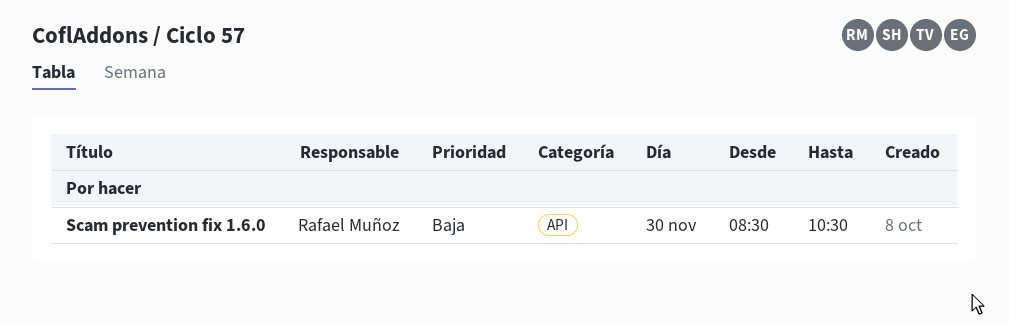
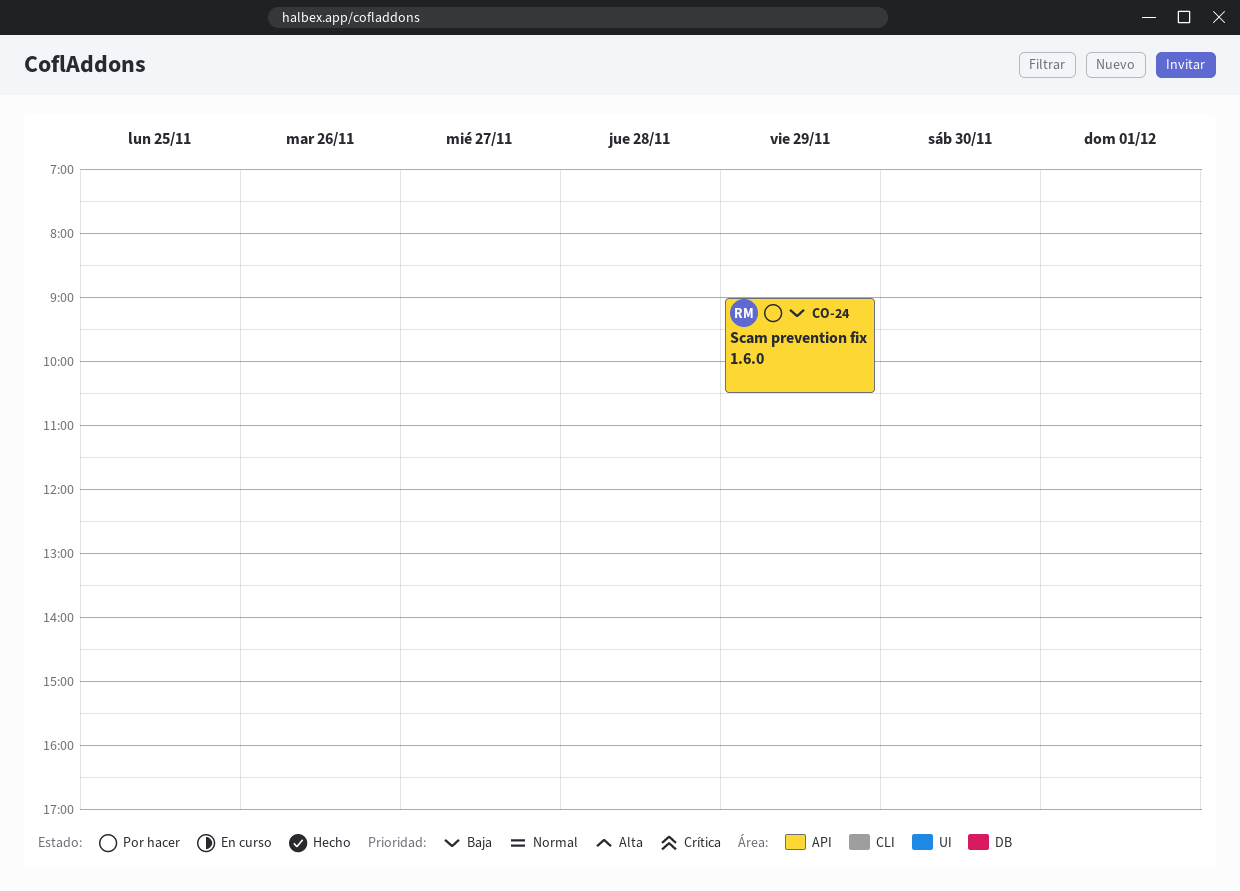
Scam prevention fix 1.6.0, day: Nov 30 -> Nov 29
Scam prevention fix 1.6.0, begins: 08:30 -> 09:00

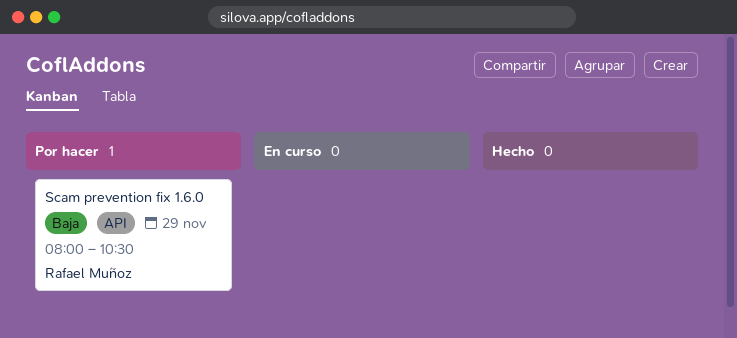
Scam prevention fix 1.6.0, begins: 09:00 -> 08:00

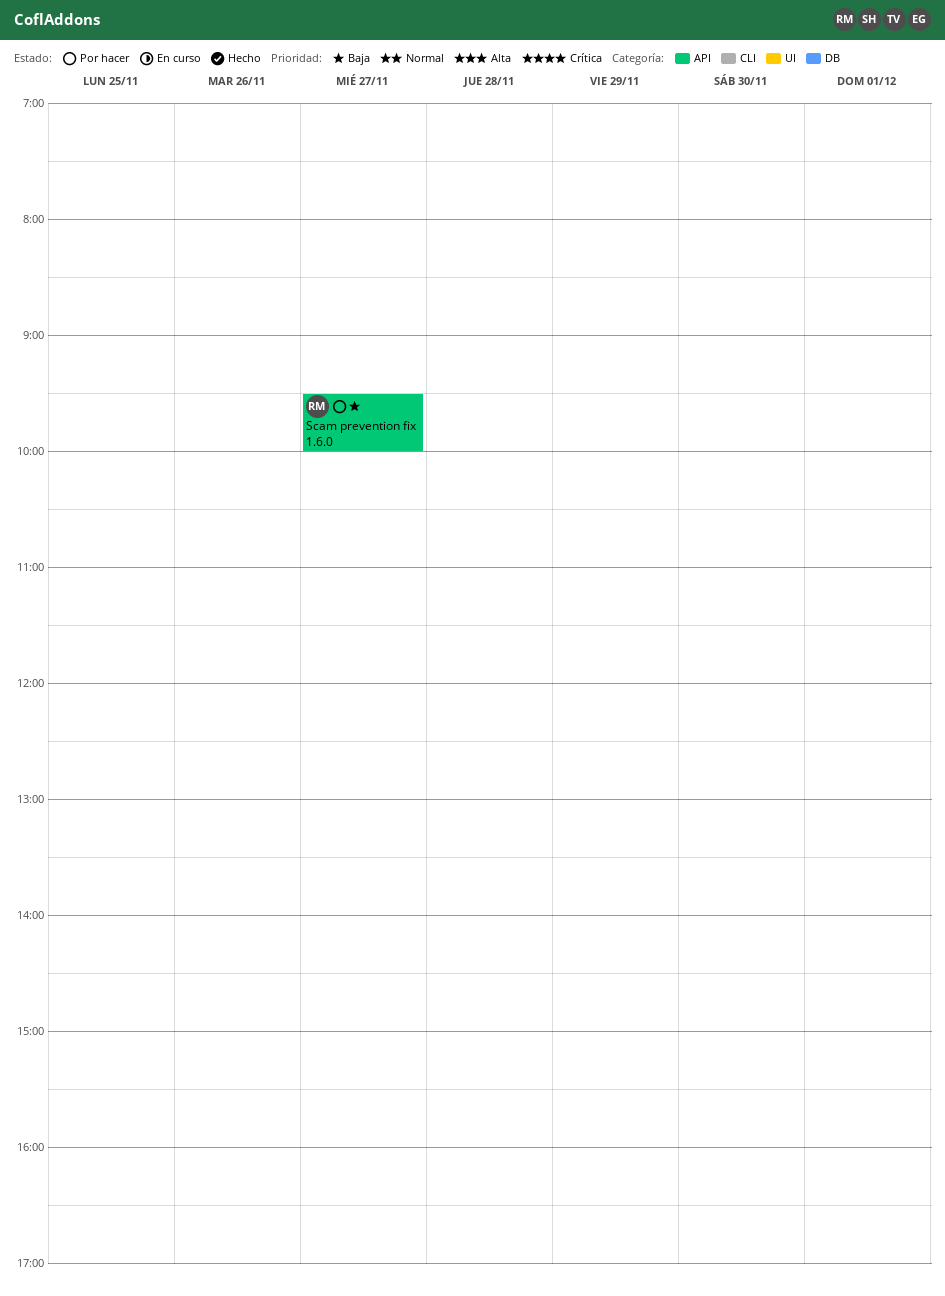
Scam prevention fix 1.6.0, day: Nov 29 -> Nov 27
Scam prevention fix 1.6.0, begins: 08:00 -> 09:30
Scam prevention fix 1.6.0, ends: 10:30 -> 10:00

